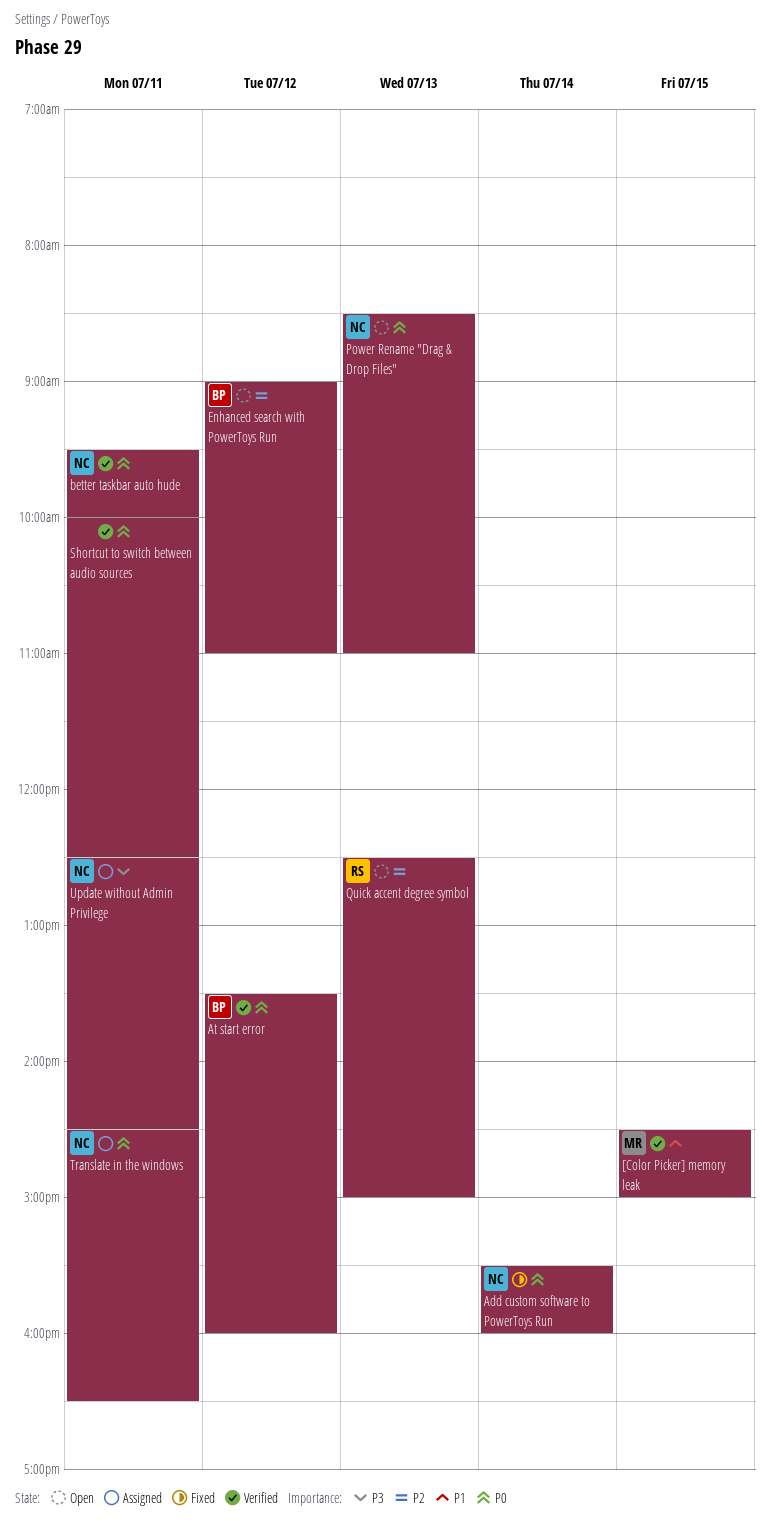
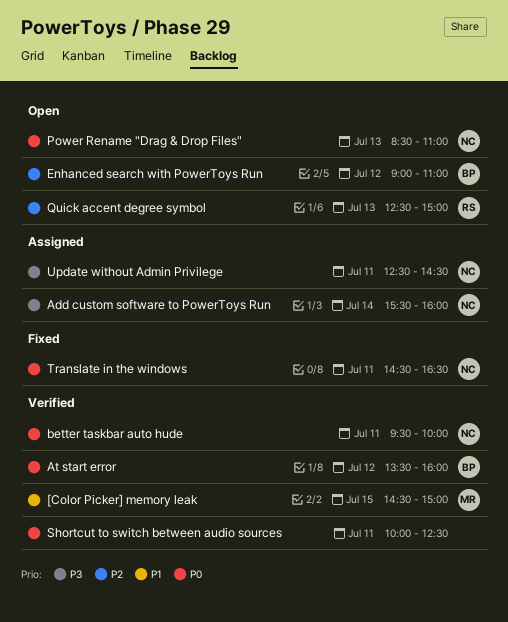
Add custom software to PowerToys Run, status: Fixed -> Assigned
Add custom software to PowerToys Run, priority: P0 -> P3
Translate in the windows, status: Assigned -> Fixed

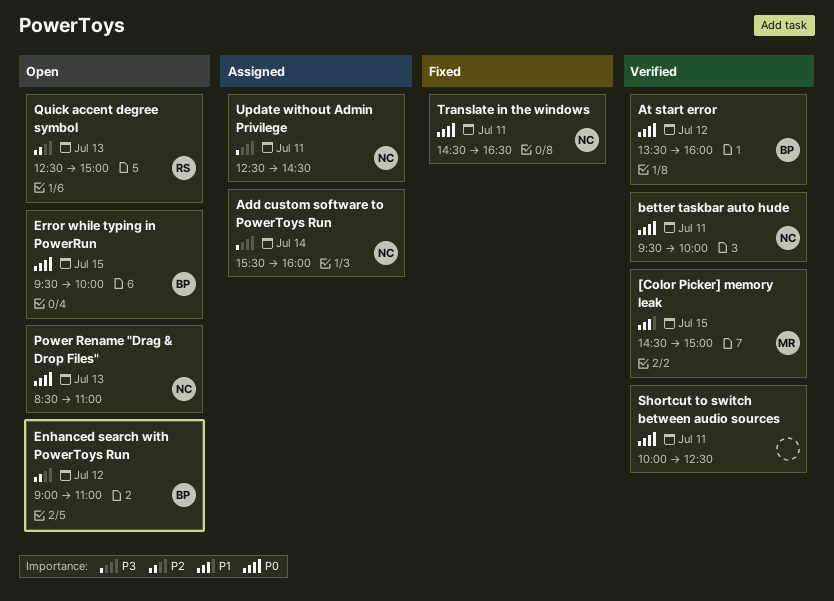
Error while typing in PowerRun: none -> present

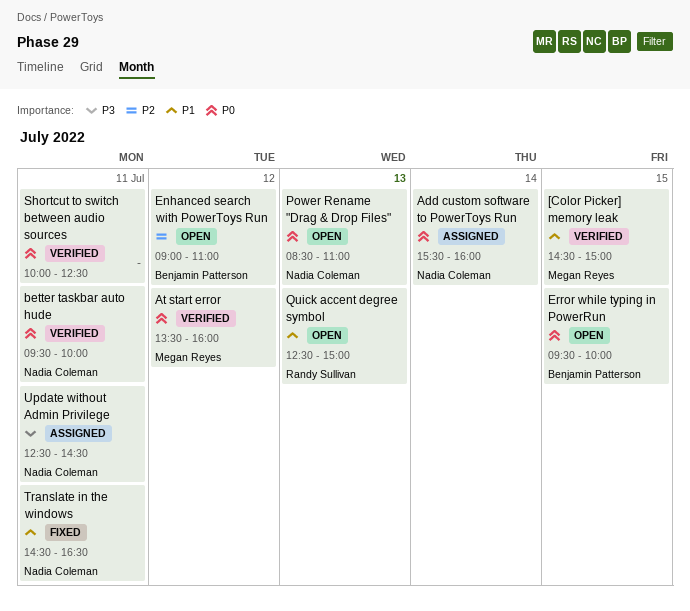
Add custom software to PowerToys Run, priority: P3 -> P0
At start error, owner: Benjamin Patterson -> Megan Reyes
Quick accent degree symbol, priority: P2 -> P1
Translate in the windows, priority: P0 -> P1

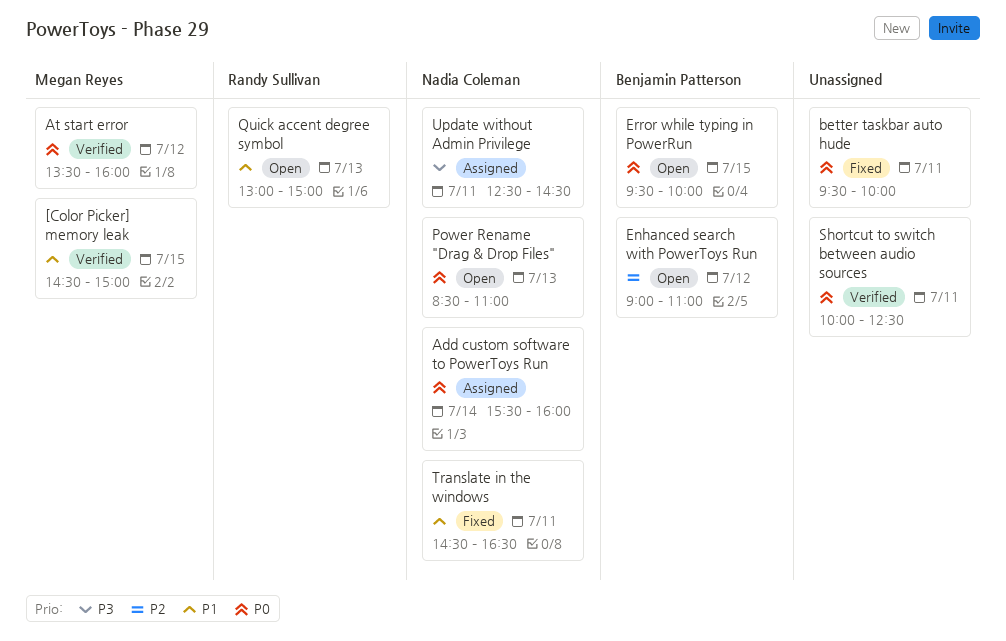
better taskbar auto hude, status: Verified -> Fixed
better taskbar auto hude, owner: Nadia Coleman -> none
Quick accent degree symbol, begins: 12:30 -> 13:00

